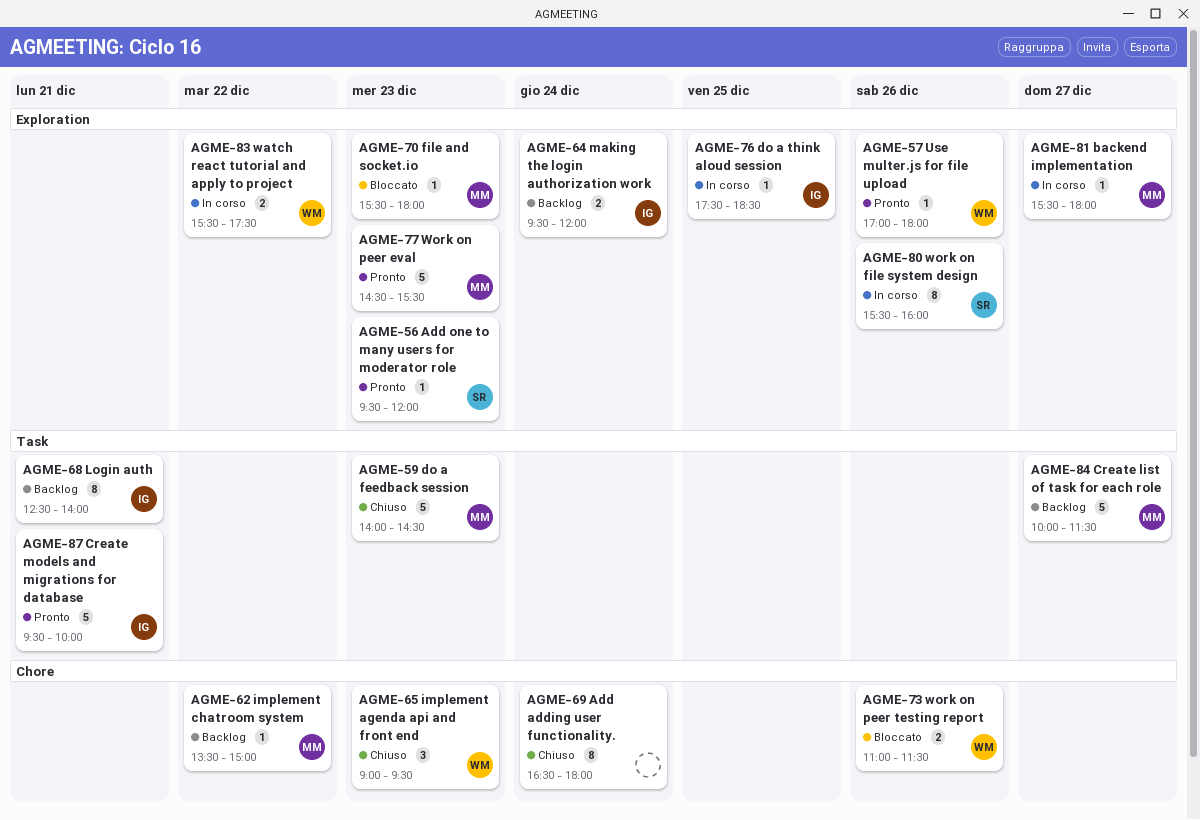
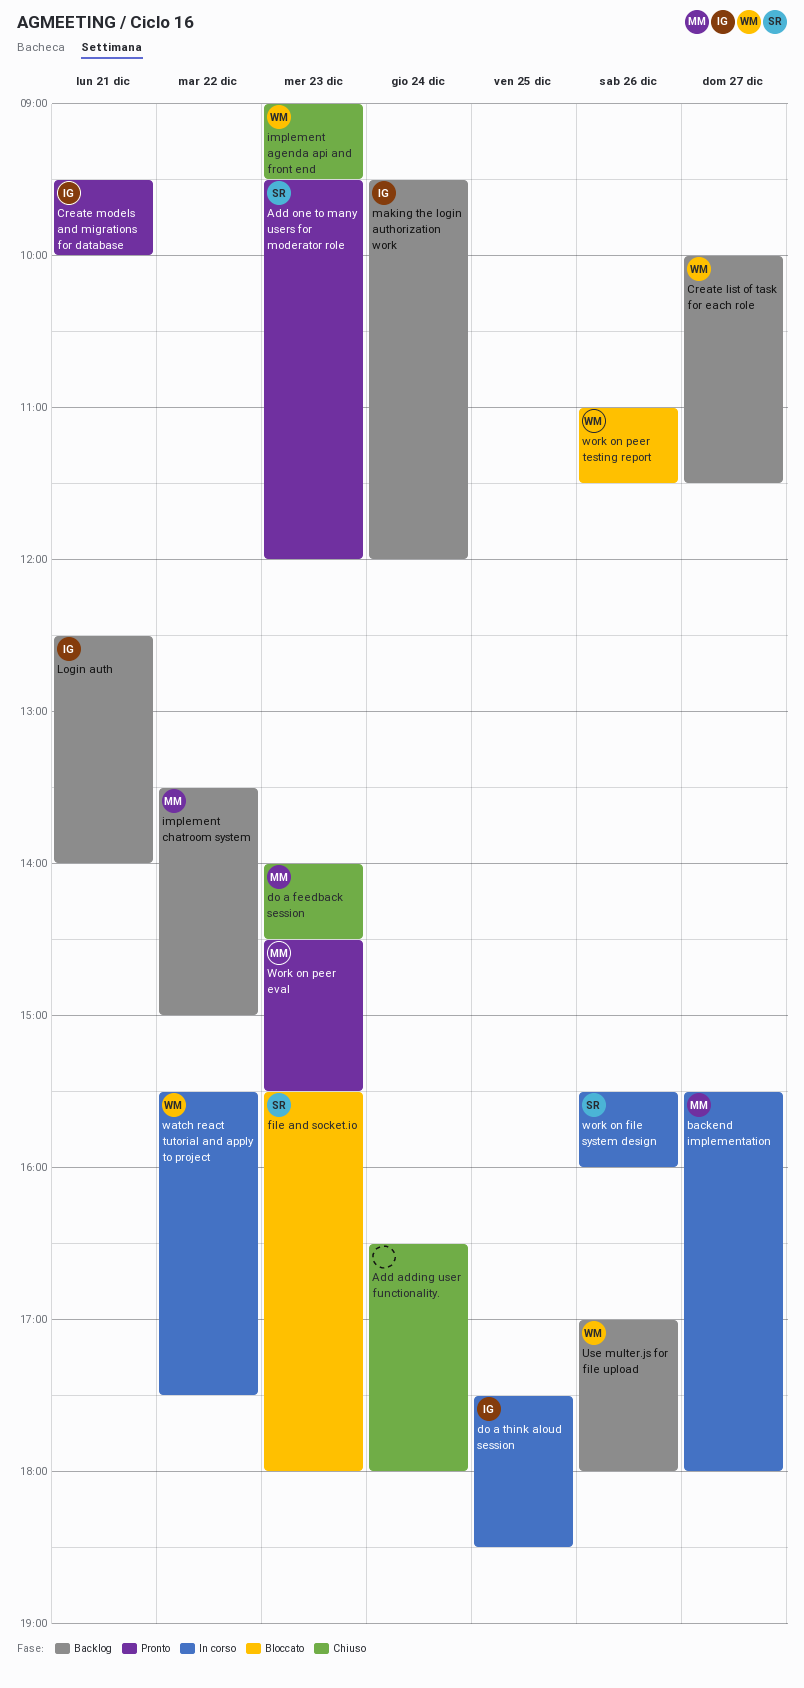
Create list of task for each role, owner: MM -> WM
file and socket.io, owner: MM -> SR
Use multer.js for file upload, status: Pronto -> Backlog

